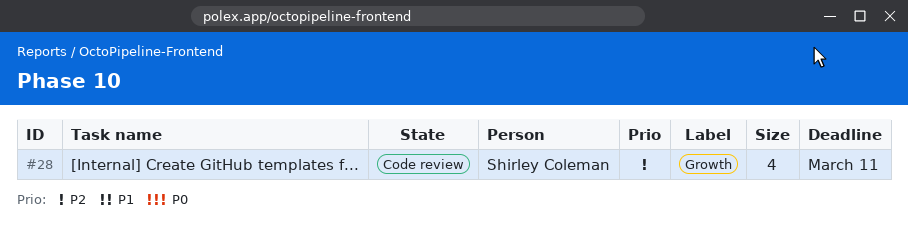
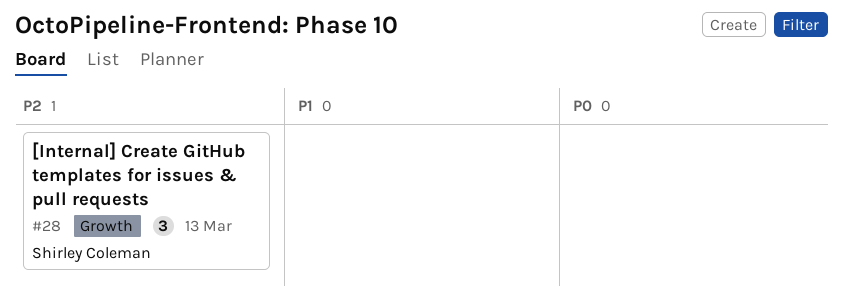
#28, estimate: 4 -> 3
#28, due: Mar 11 -> Mar 13

